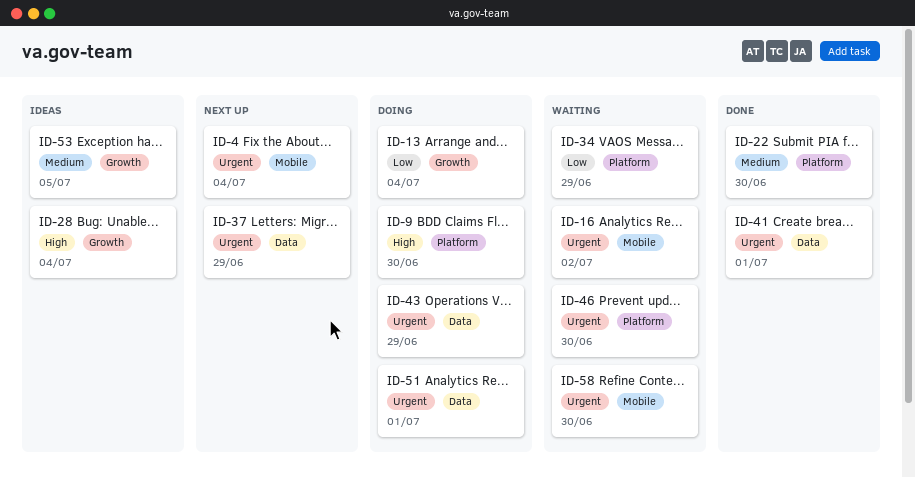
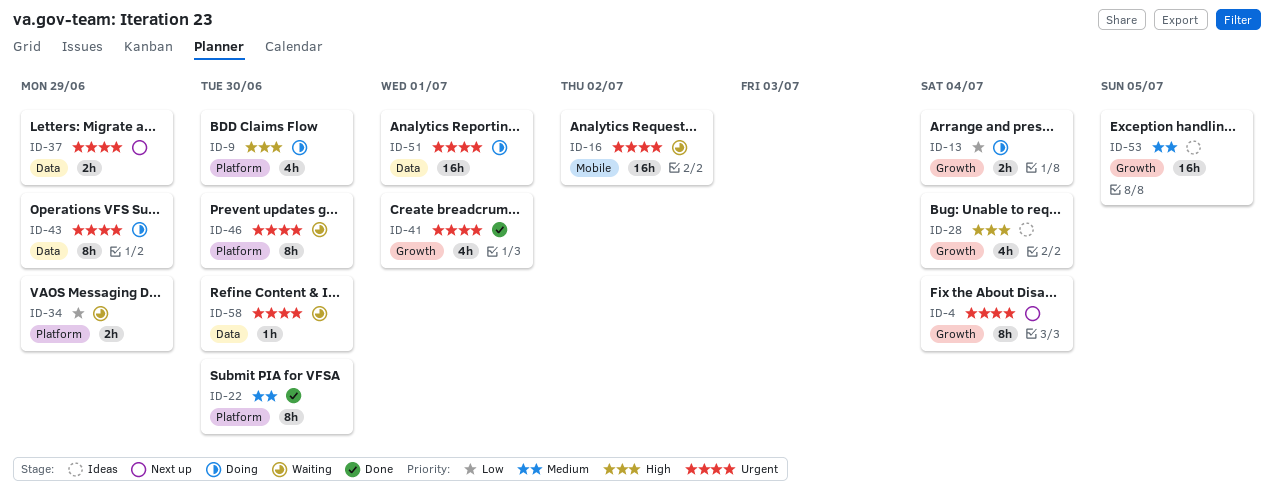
ID-4, label: Mobile -> Growth
ID-41, label: Data -> Growth
ID-58, label: Mobile -> Data

